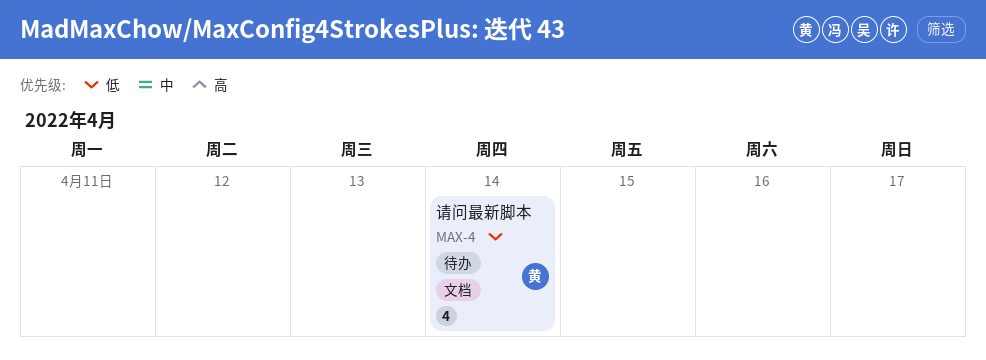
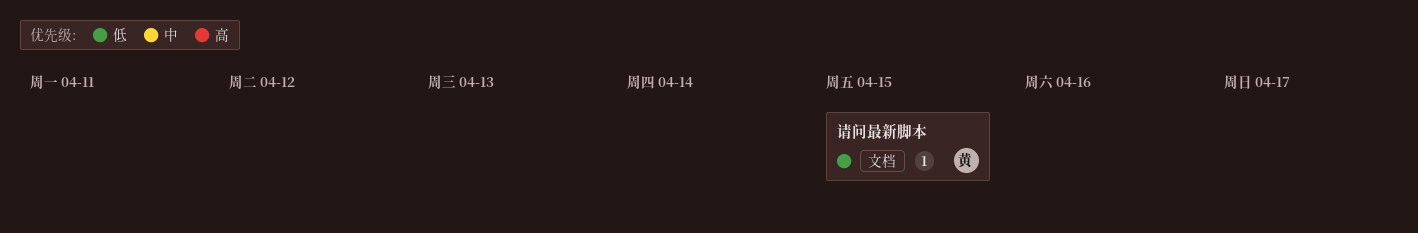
请问最新脚本, estimate: 4 -> 1
请问最新脚本, due: Apr 14 -> Apr 15

